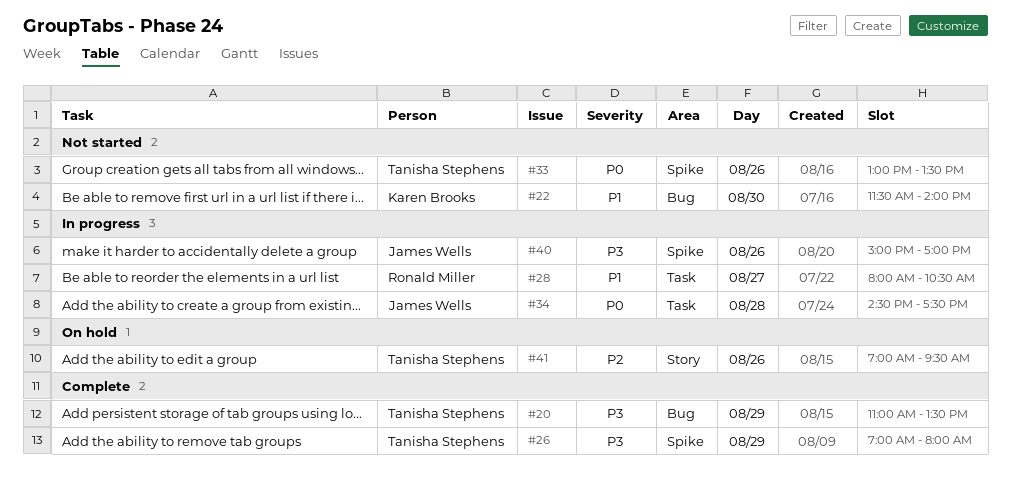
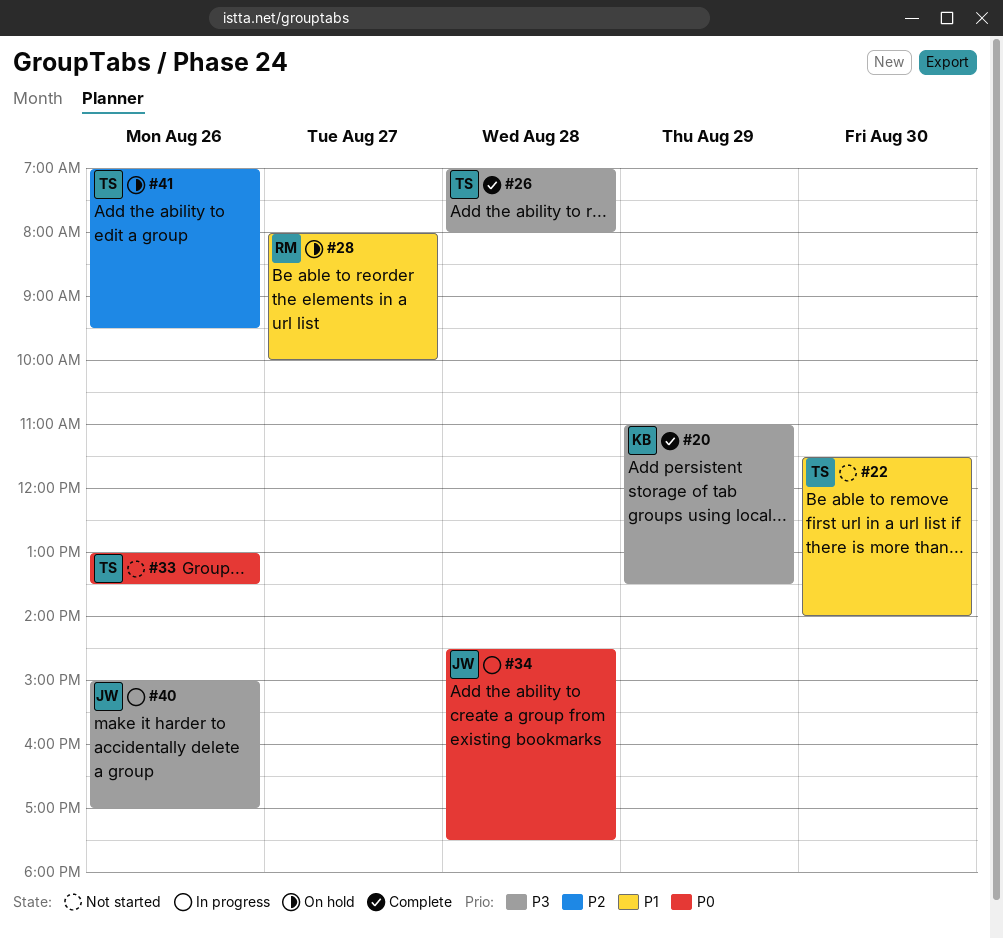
#20, owner: Tanisha Stephens -> Karen Brooks
#22, owner: Karen Brooks -> Tanisha Stephens
#26, day: Aug 29 -> Aug 28
#28, status: In progress -> On hold
#28, ends: 10:30 -> 10:00

